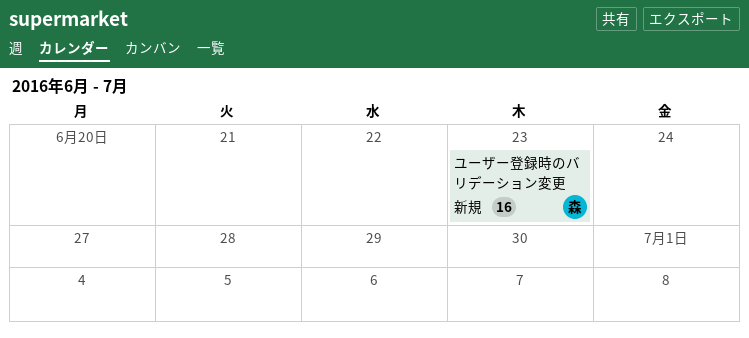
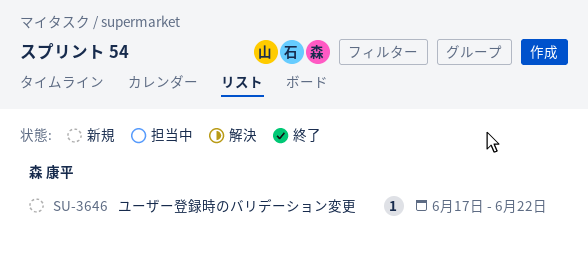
ユーザー登録時のバリデーション変更, estimate: 16 -> 1
ユーザー登録時のバリデーション変更, due: Jun 23 -> Jun 22

